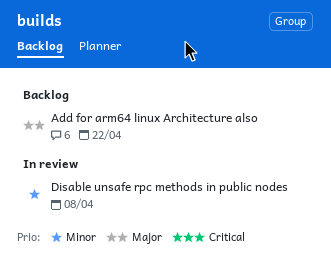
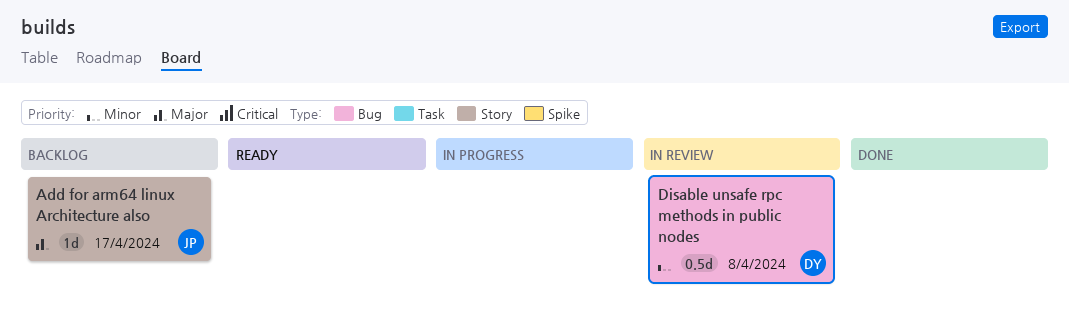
Add for arm64 linux Architecture also, due: Apr 22 -> Apr 17

